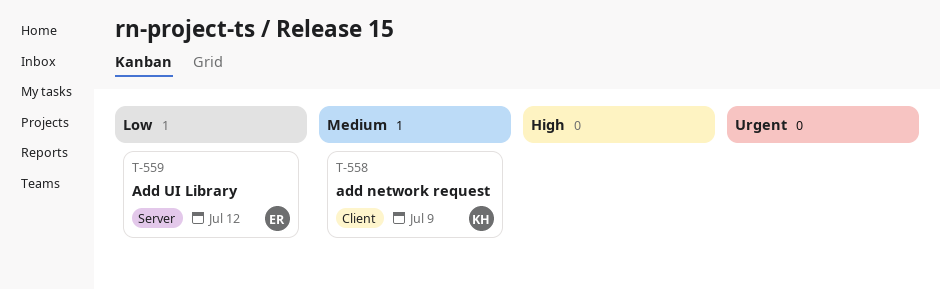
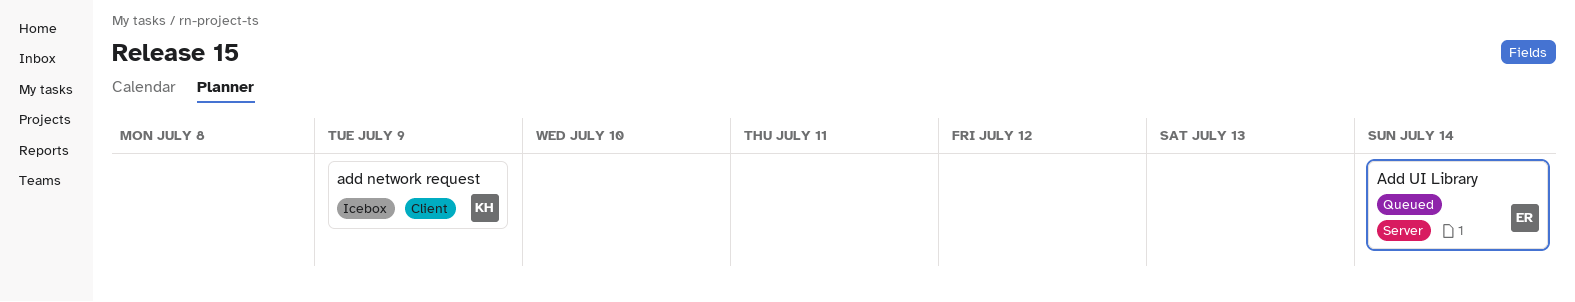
Add UI Library, due: Jul 12 -> Jul 14

